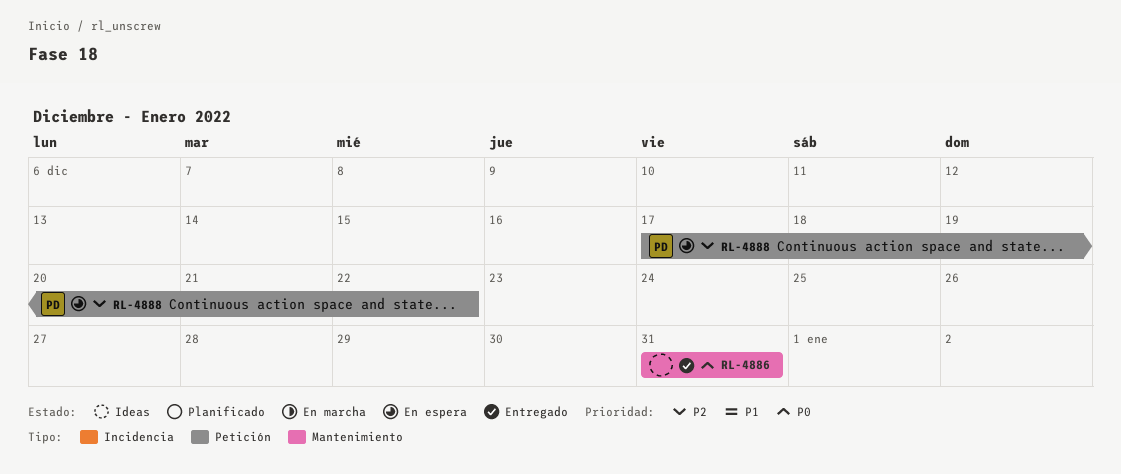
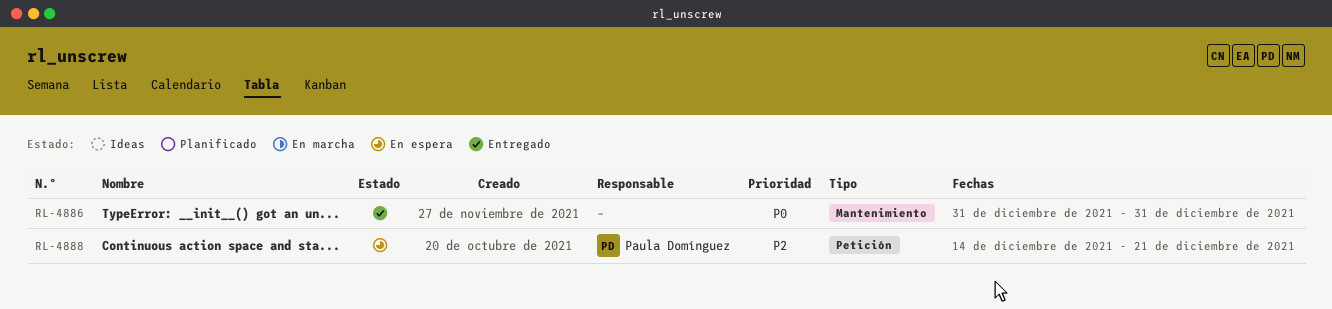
RL-4888, start: Dec 17 -> Dec 14
RL-4888, due: Dec 22 -> Dec 21

